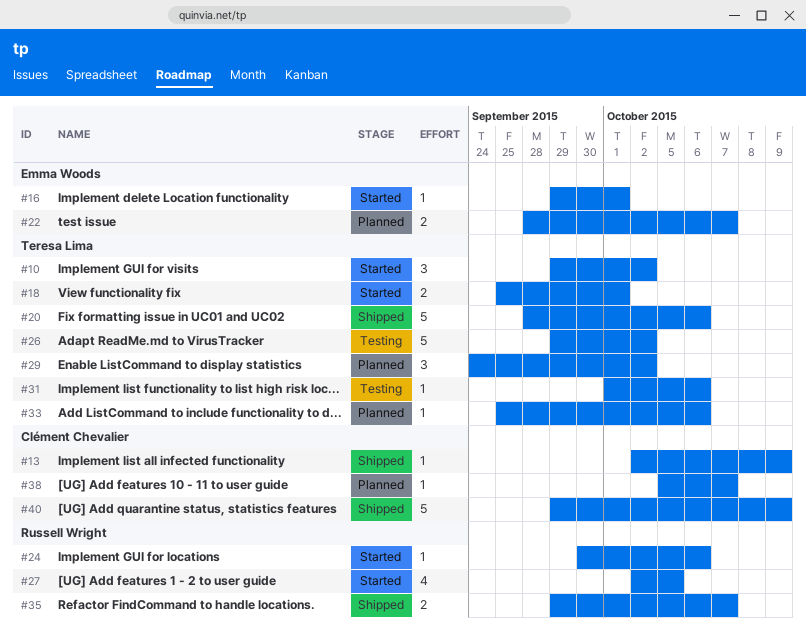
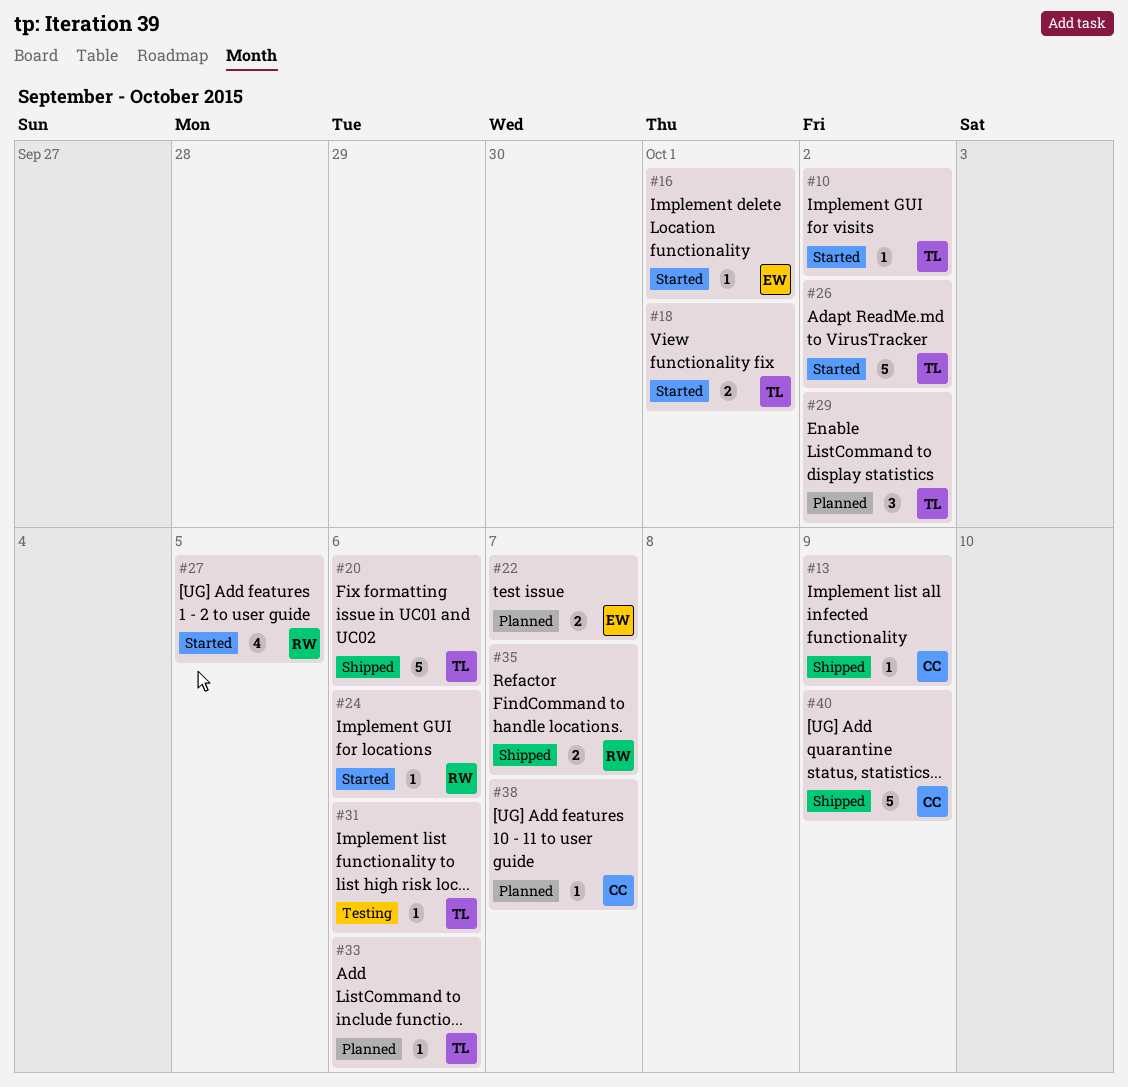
#10, estimate: 3 -> 1
#26, status: Testing -> Started

